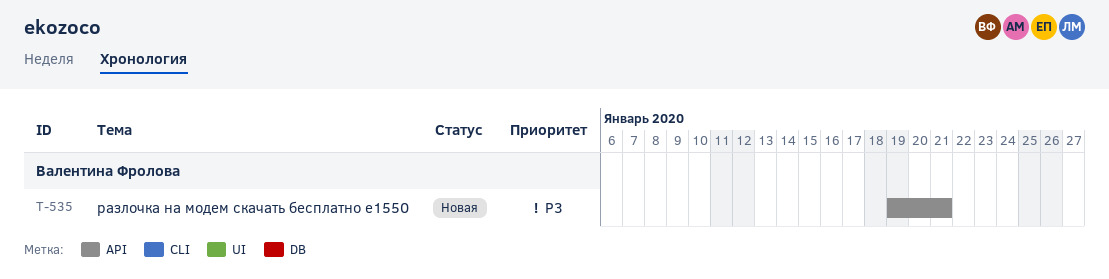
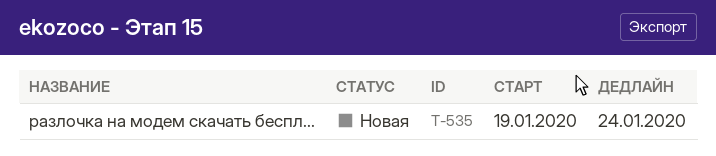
T-535, due: Jan 21 -> Jan 24

